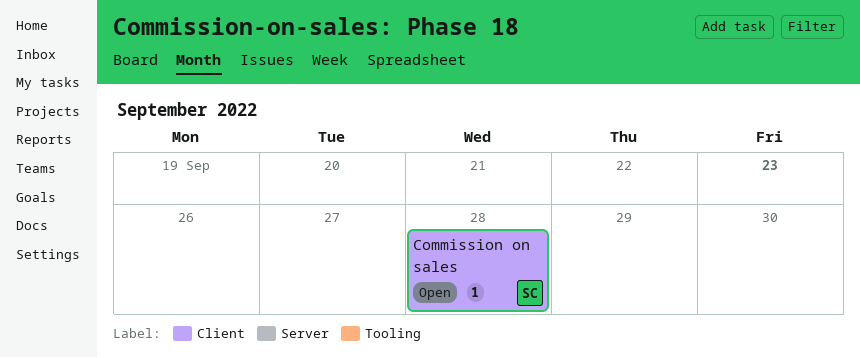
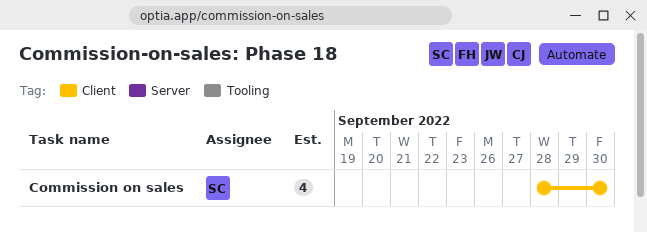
Commission on sales, estimate: 1 -> 4
Commission on sales, due: Sep 28 -> Sep 30

